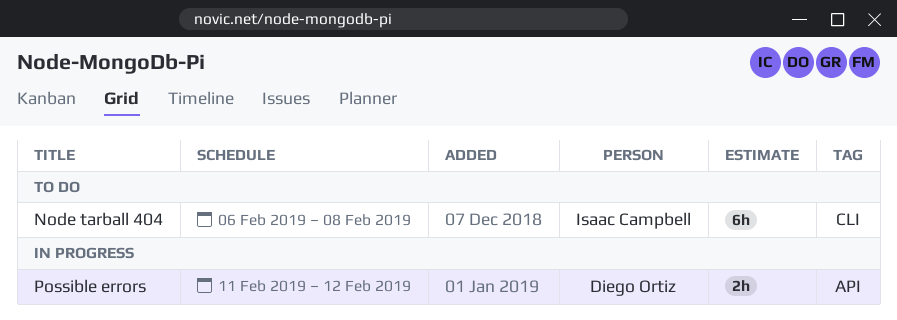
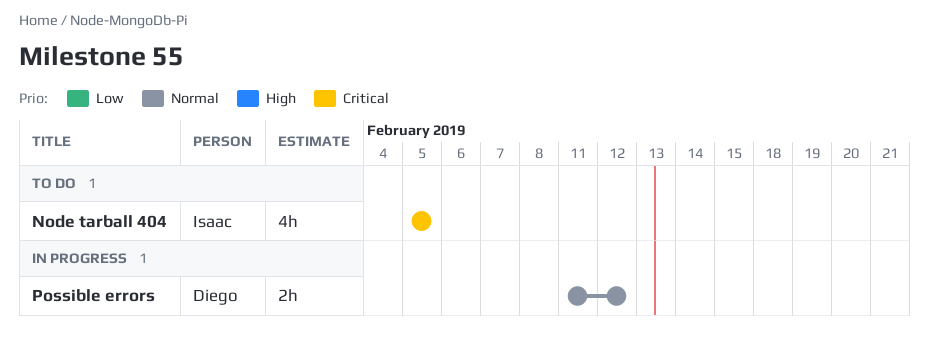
Node tarball 404, estimate: 6h -> 4h
Node tarball 404, start: Feb 6 -> Feb 5
Node tarball 404, due: Feb 8 -> Feb 5

